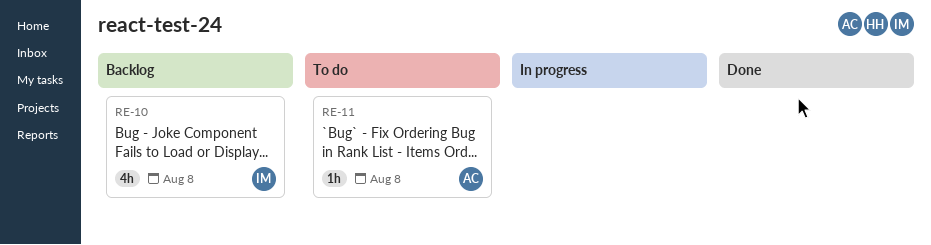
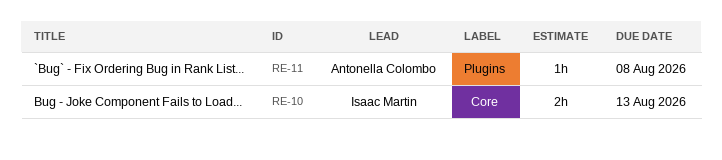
RE-10, estimate: 4h -> 2h
RE-10, due: Aug 8 -> Aug 13

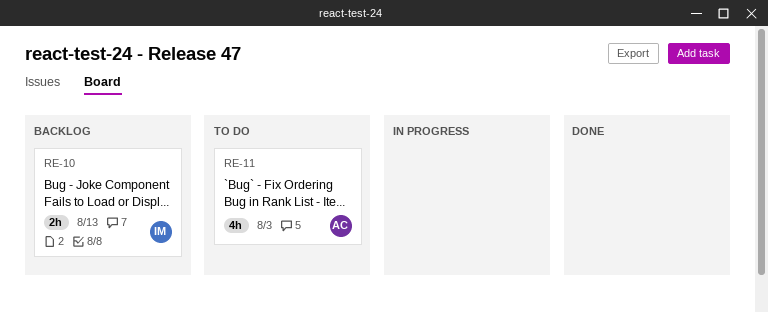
RE-11, estimate: 1h -> 4h
RE-11, due: Aug 8 -> Aug 3

